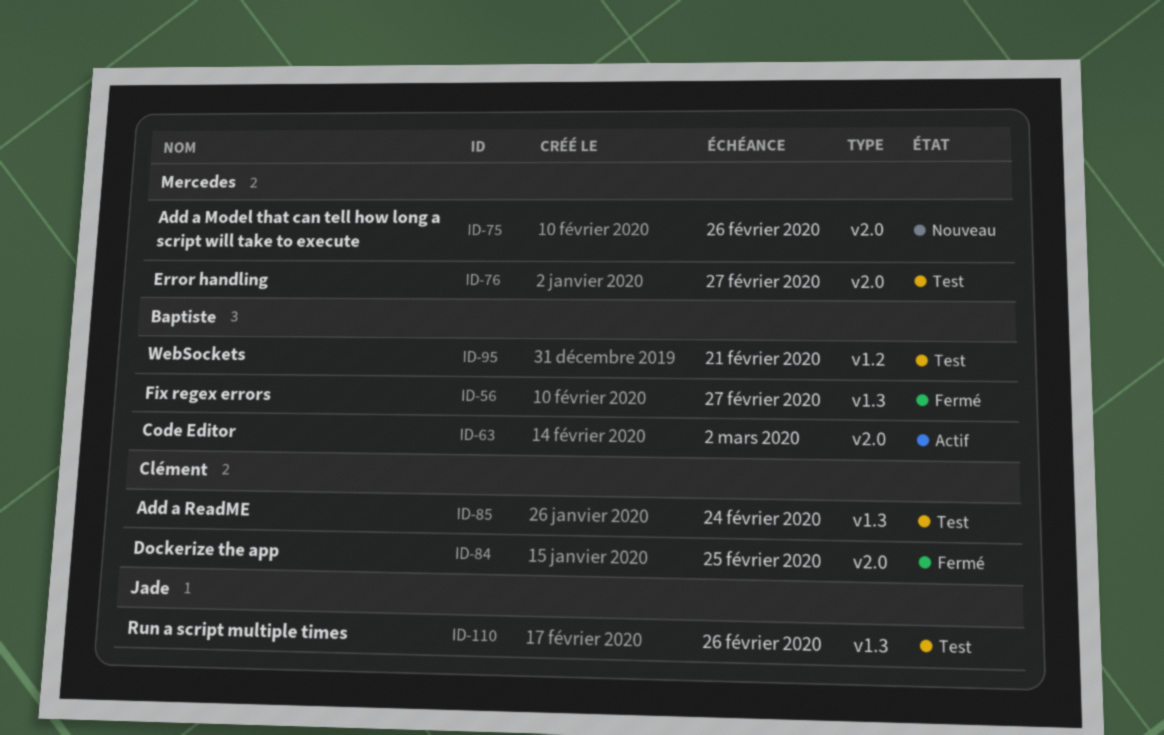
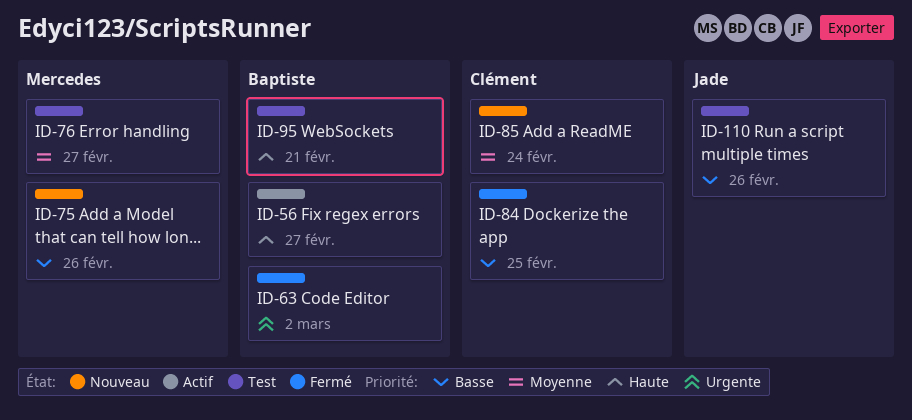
ID-56, status: Fermé -> Actif
ID-63, status: Actif -> Fermé
ID-85, status: Test -> Nouveau

